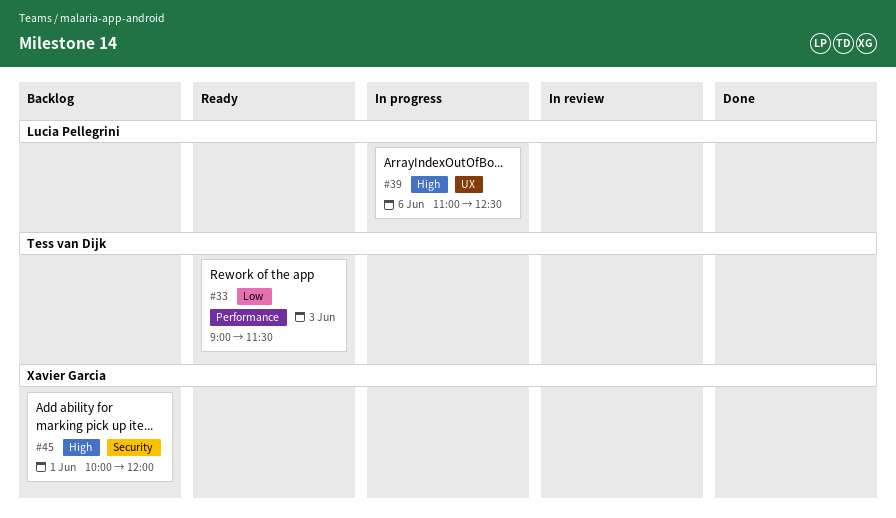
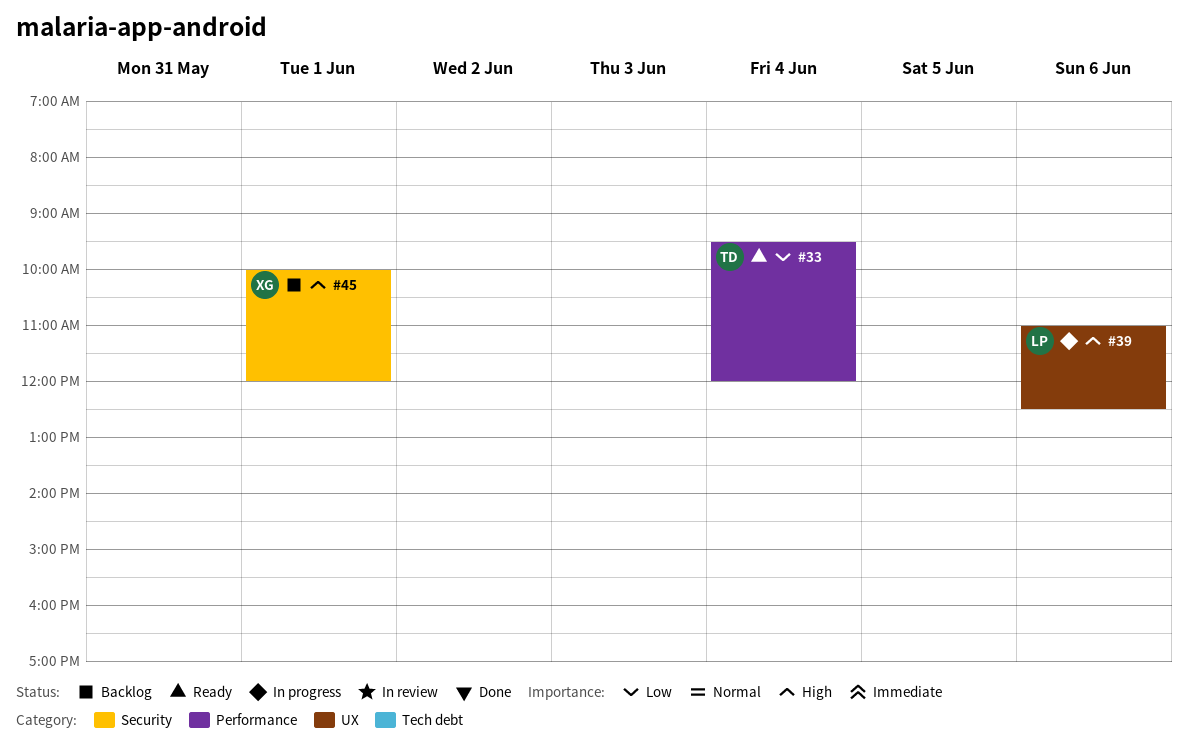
#33, day: Jun 3 -> Jun 4
#33, begins: 09:00 -> 09:30
#33, ends: 11:30 -> 12:00

